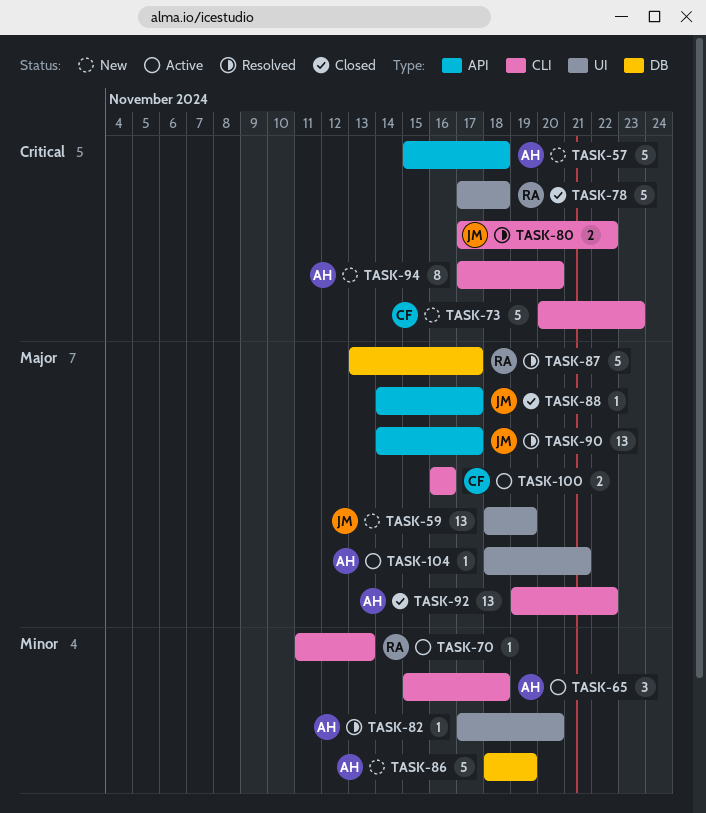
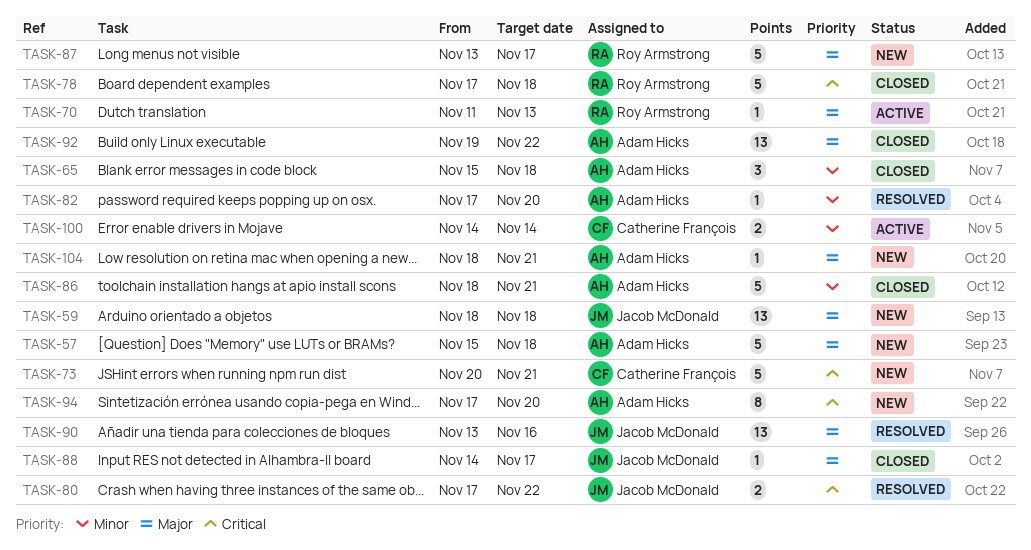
TASK-57, priority: Critical -> Major
TASK-59, due: Nov 19 -> Nov 18
TASK-65, status: Active -> Closed
TASK-70, priority: Minor -> Major
TASK-73, due: Nov 23 -> Nov 21
TASK-86, status: New -> Closed
TASK-86, due: Nov 19 -> Nov 21
TASK-87, status: Resolved -> New
TASK-90, start: Nov 14 -> Nov 13
TASK-90, due: Nov 17 -> Nov 16
TASK-100, priority: Major -> Minor
TASK-100, start: Nov 16 -> Nov 14
TASK-100, due: Nov 16 -> Nov 14
TASK-104, status: Active -> New

